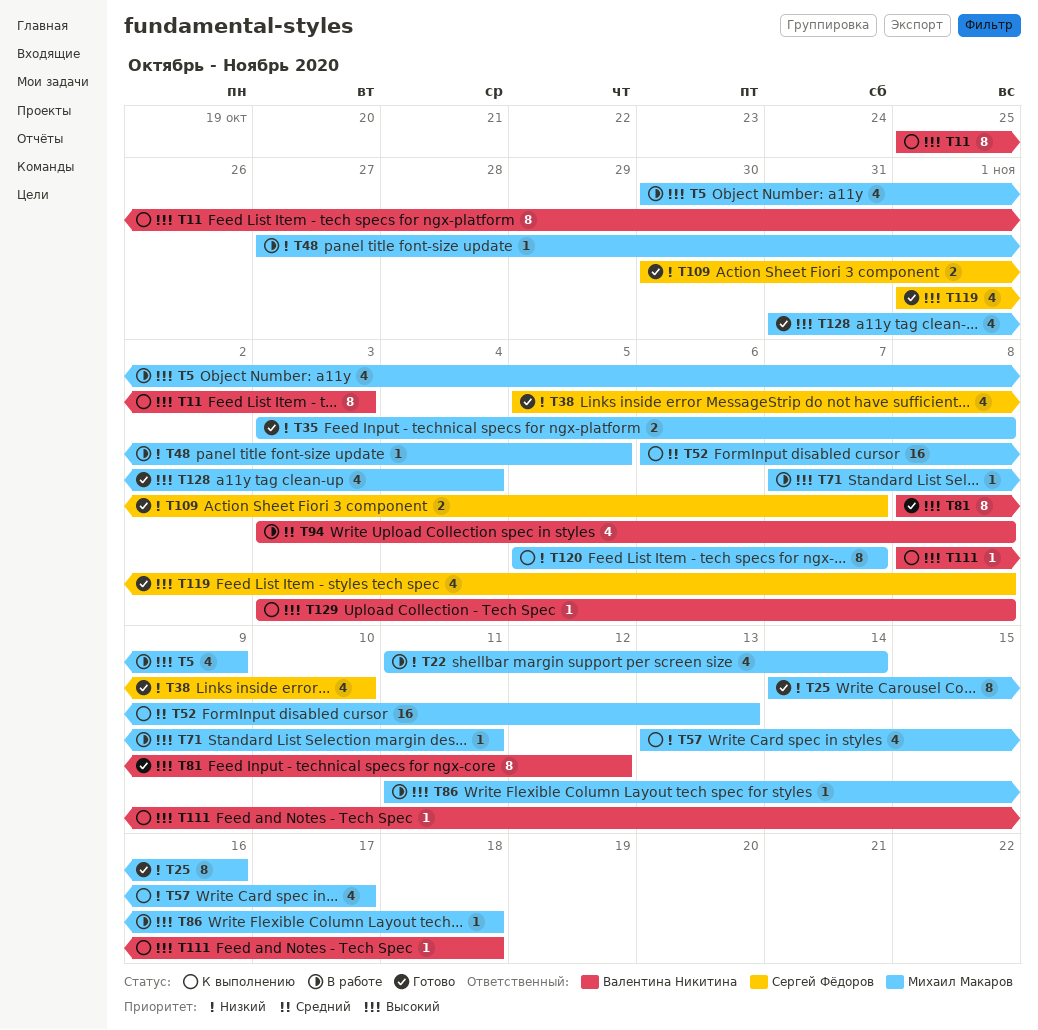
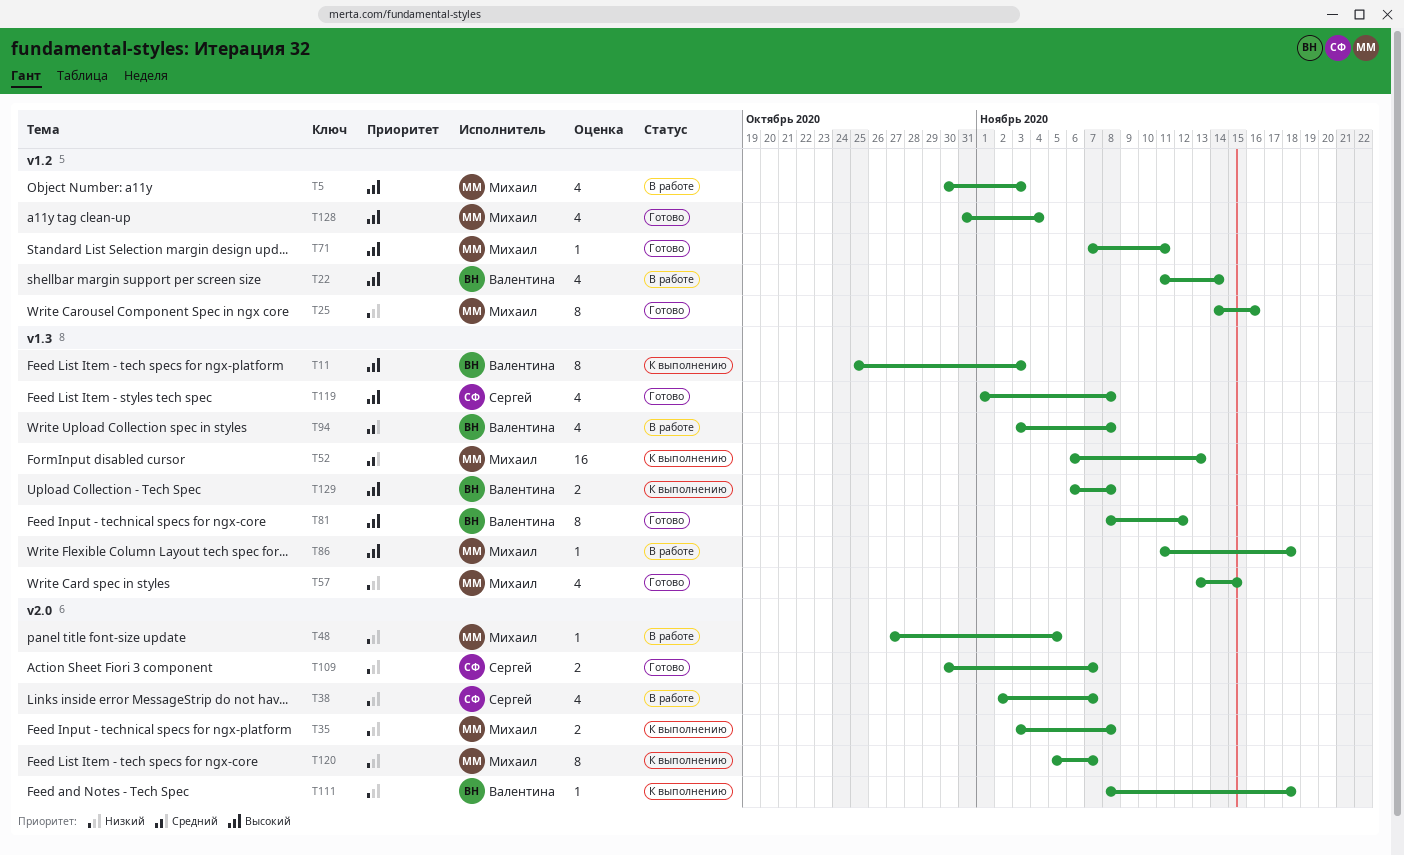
T5, due: Nov 9 -> Nov 3
T22, owner: Михаил Макаров -> Валентина Никитина
T22, priority: Низкий -> Высокий
T35, status: Готово -> К выполнению
T38, status: Готово -> В работе
T38, start: Nov 5 -> Nov 2
T38, due: Nov 10 -> Nov 7
T57, status: К выполнению -> Готово
T57, due: Nov 17 -> Nov 15
T71, status: В работе -> Готово
T111, priority: Высокий -> Низкий
T129, estimate: 1 -> 2
T129, start: Nov 3 -> Nov 6

